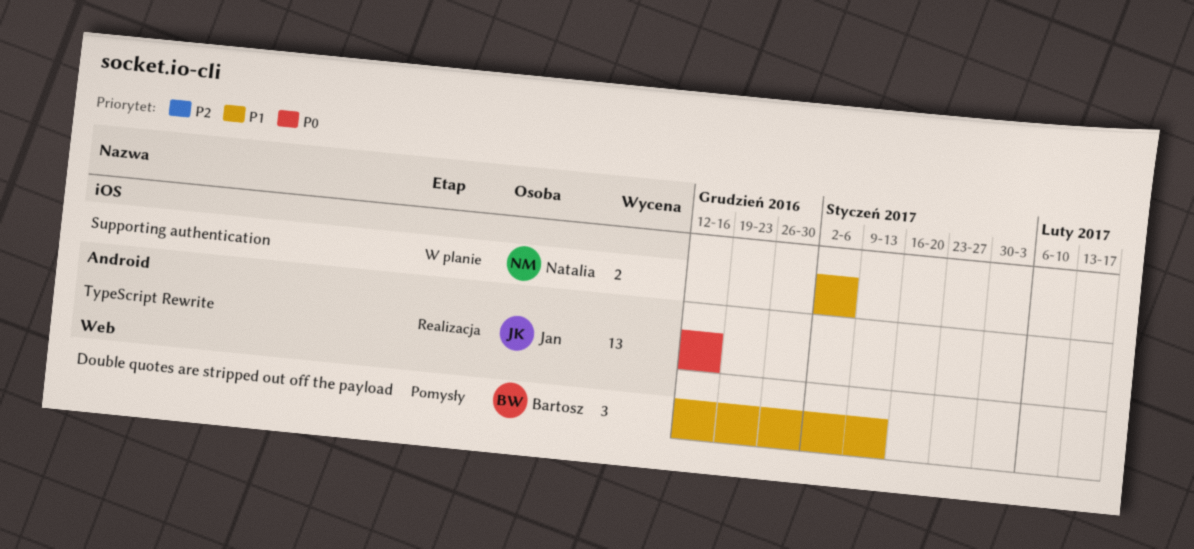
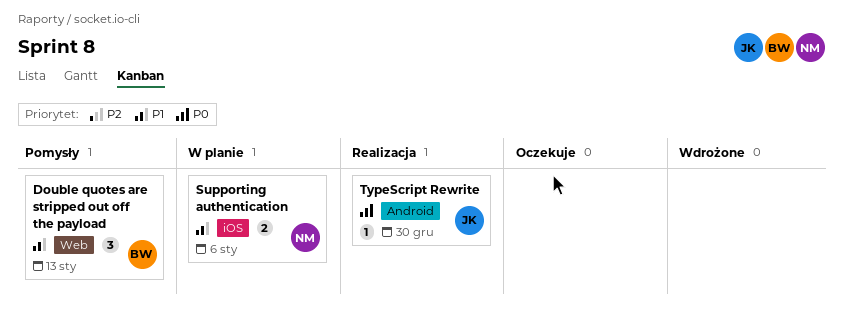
TypeScript Rewrite, estimate: 13 -> 1
TypeScript Rewrite, due: Dec 16 -> Dec 30

